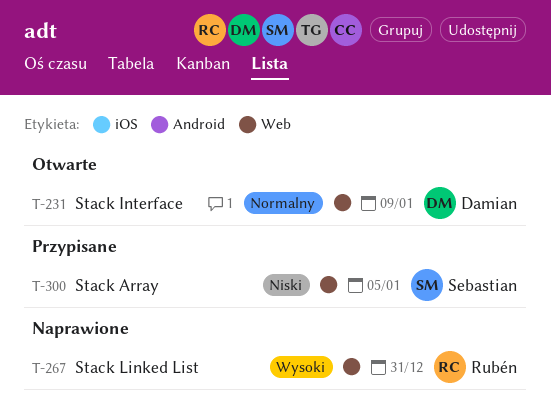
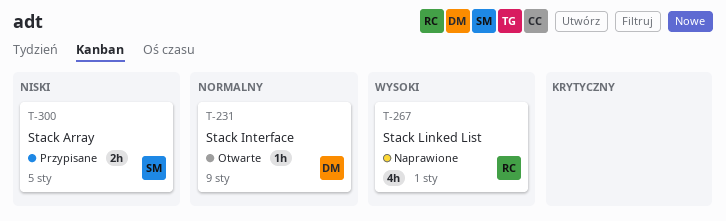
T-267, due: Dec 31 -> Jan 1

